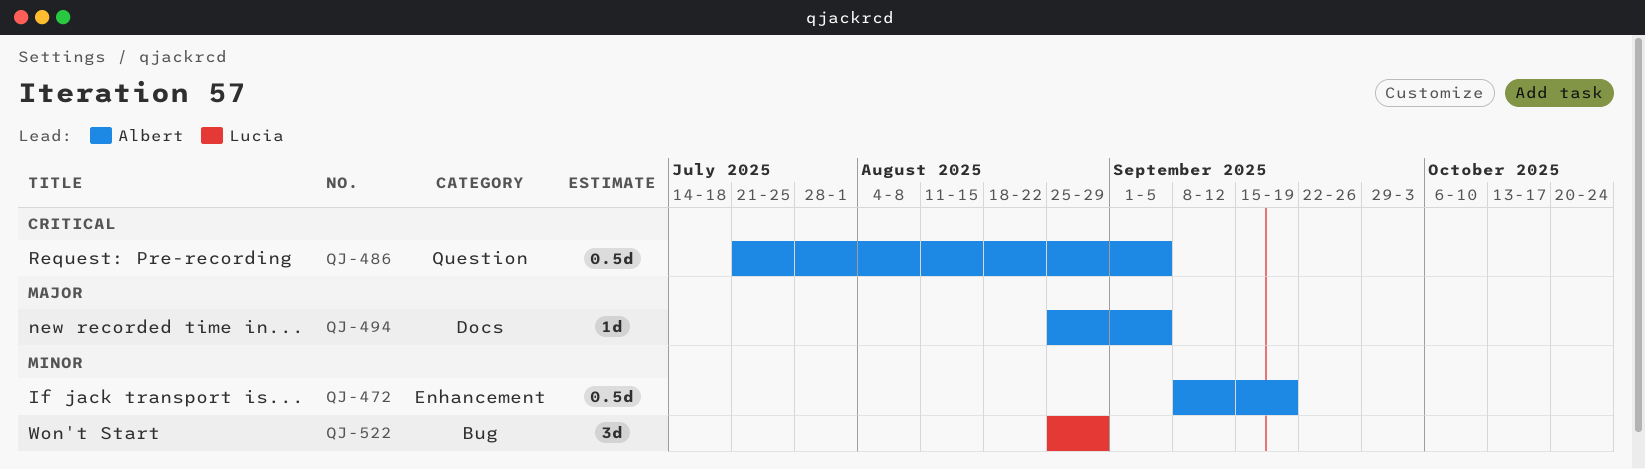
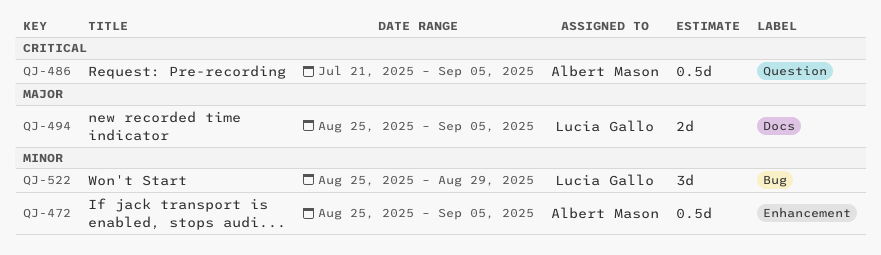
QJ-472, start: Sep 8 -> Aug 25
QJ-472, due: Sep 19 -> Sep 5
QJ-494, owner: Albert Mason -> Lucia Gallo
QJ-494, estimate: 1d -> 2d

